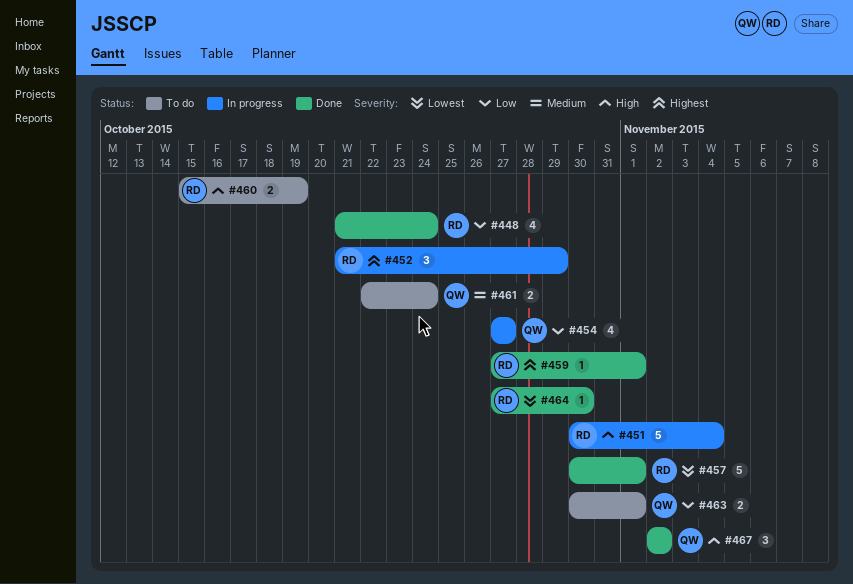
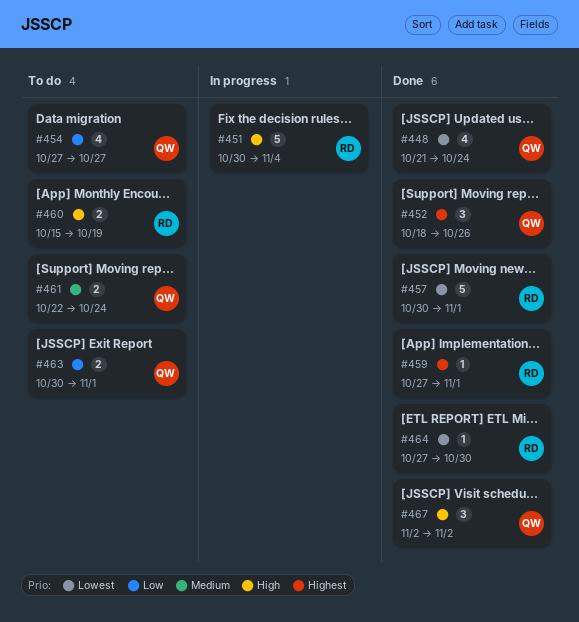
#448, owner: RD -> QW
#448, priority: Low -> Lowest
#452, status: In progress -> Done
#452, owner: RD -> QW
#452, start: Oct 21 -> Oct 18
#452, due: Oct 29 -> Oct 26
#454, status: In progress -> To do

